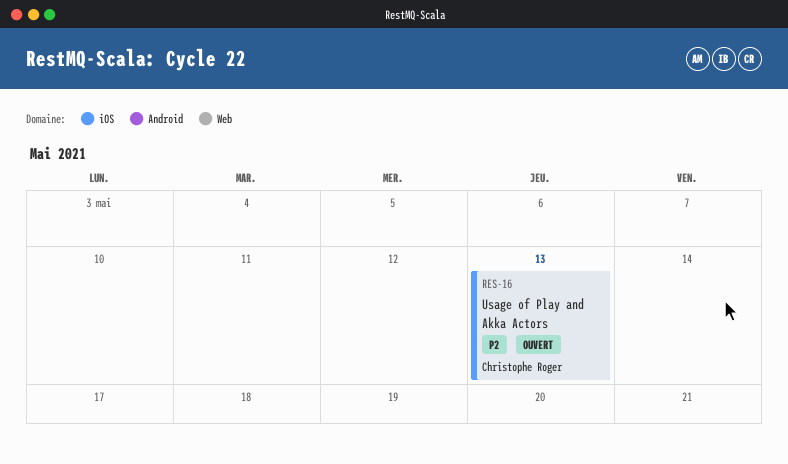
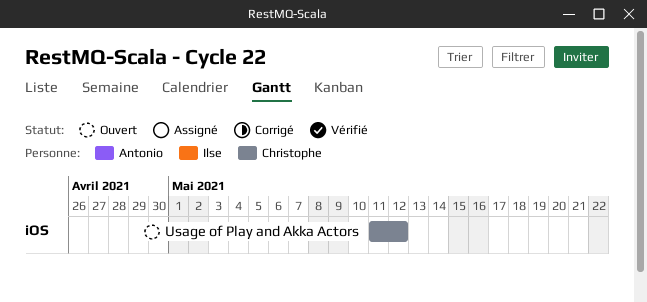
Usage of Play and Akka Actors, due: May 13 -> May 12

